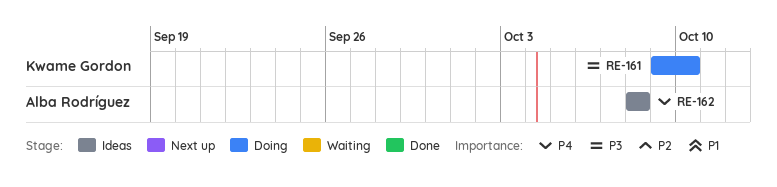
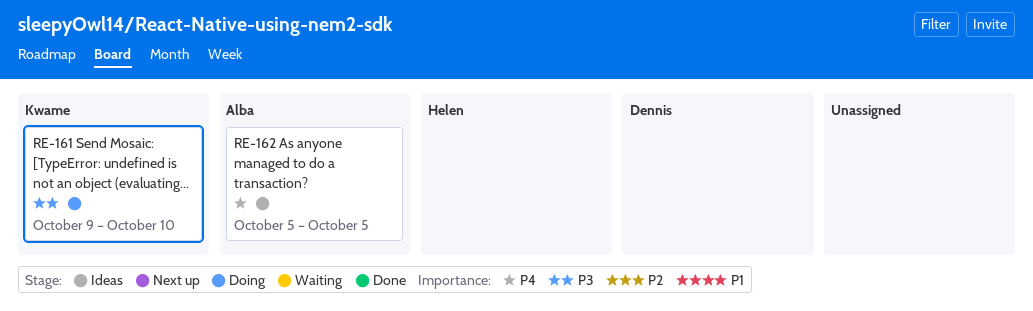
RE-162, start: Oct 8 -> Oct 5
RE-162, due: Oct 8 -> Oct 5

